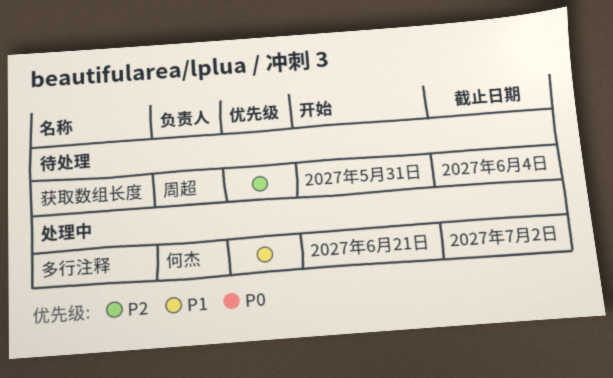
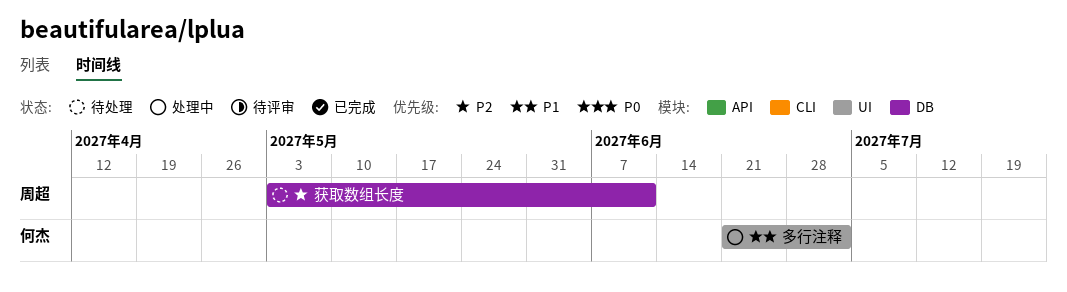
获取数组长度, start: May 31 -> May 3
获取数组长度, due: Jun 4 -> Jun 11

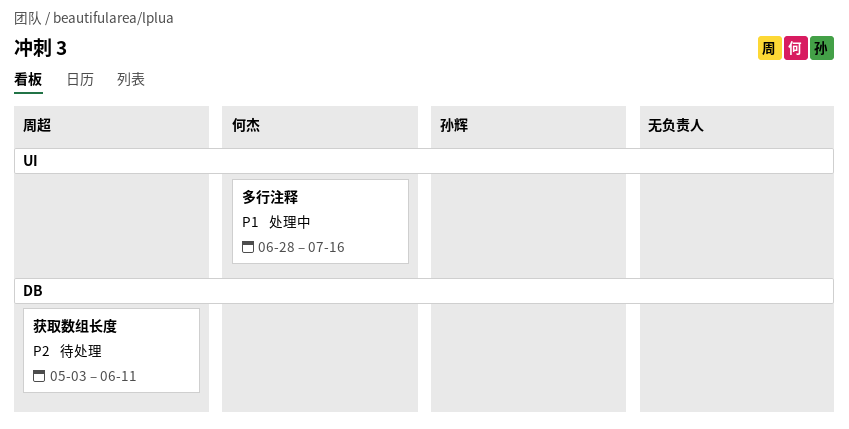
多行注释, start: Jun 21 -> Jun 28
多行注释, due: Jul 2 -> Jul 16

